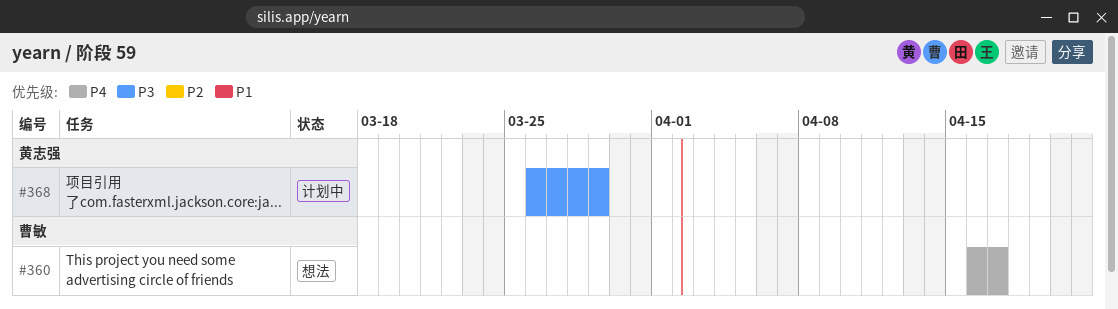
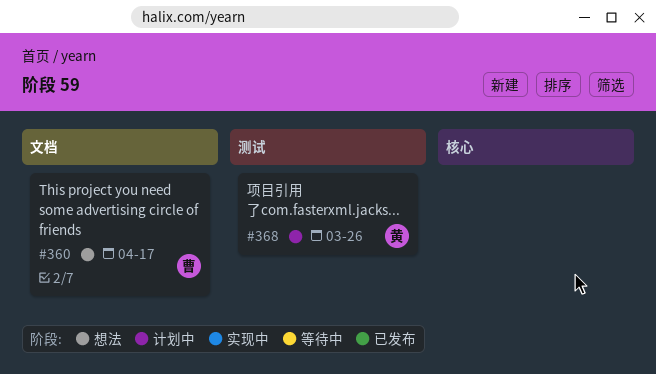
#368, due: Mar 29 -> Mar 26

